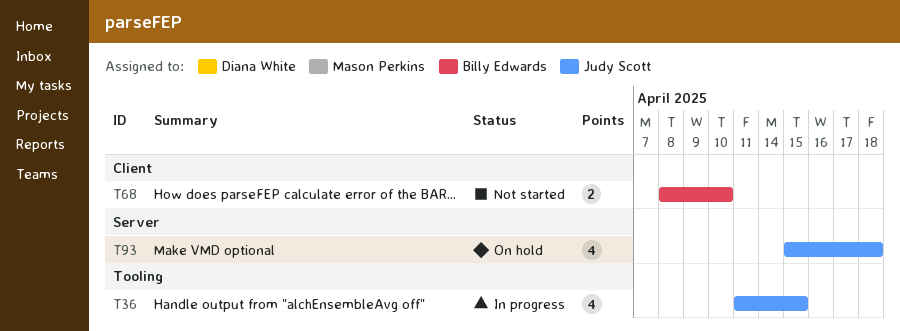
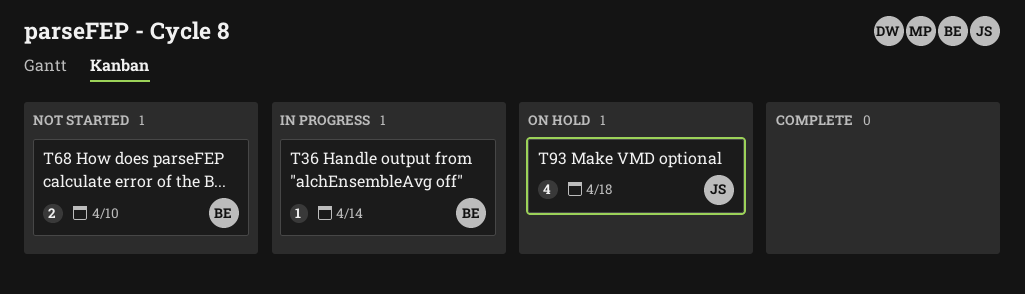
T36, owner: Judy Scott -> Billy Edwards
T36, estimate: 4 -> 1
T36, due: Apr 15 -> Apr 14

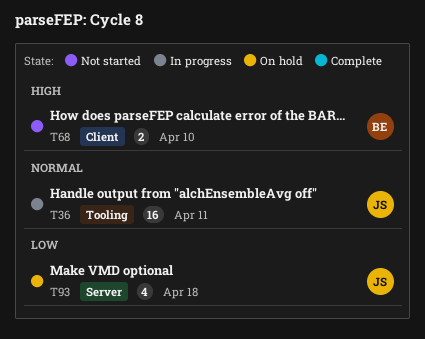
T36, owner: BE -> JS
T36, estimate: 1 -> 16
T36, due: Apr 14 -> Apr 11

